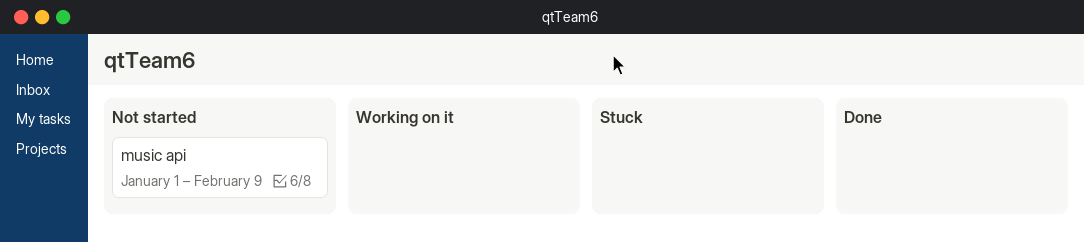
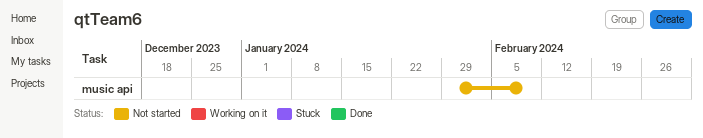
music api, start: Jan 1 -> Jan 29

